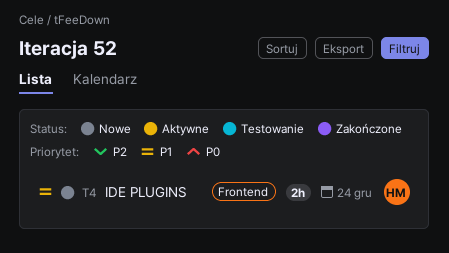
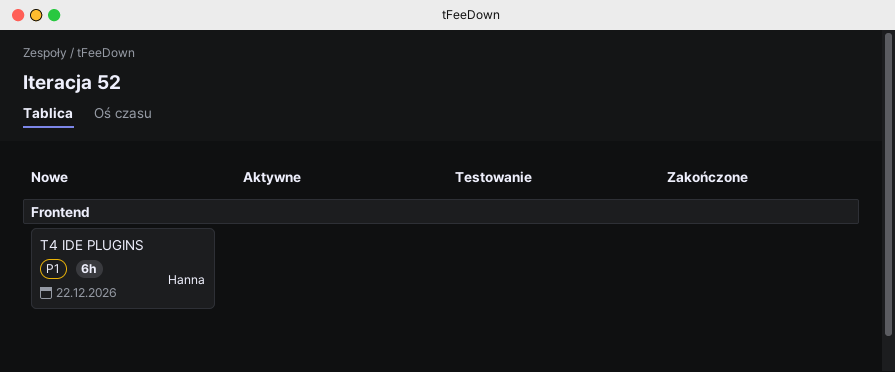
T4, estimate: 2h -> 6h
T4, due: Dec 24 -> Dec 22

